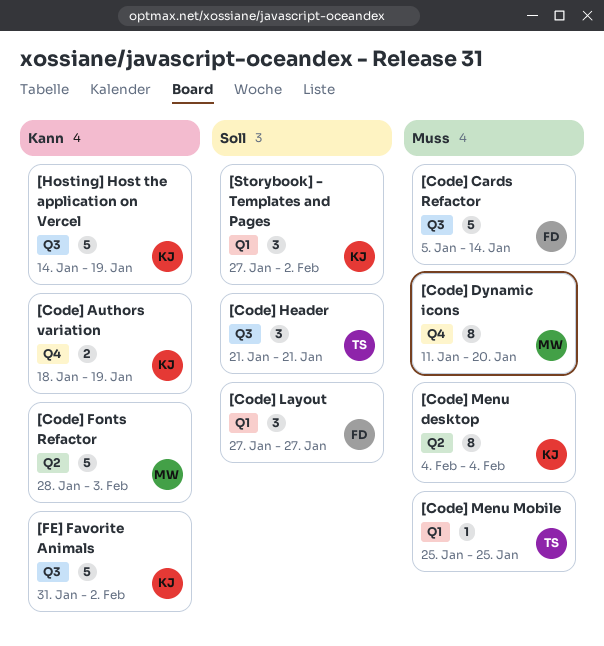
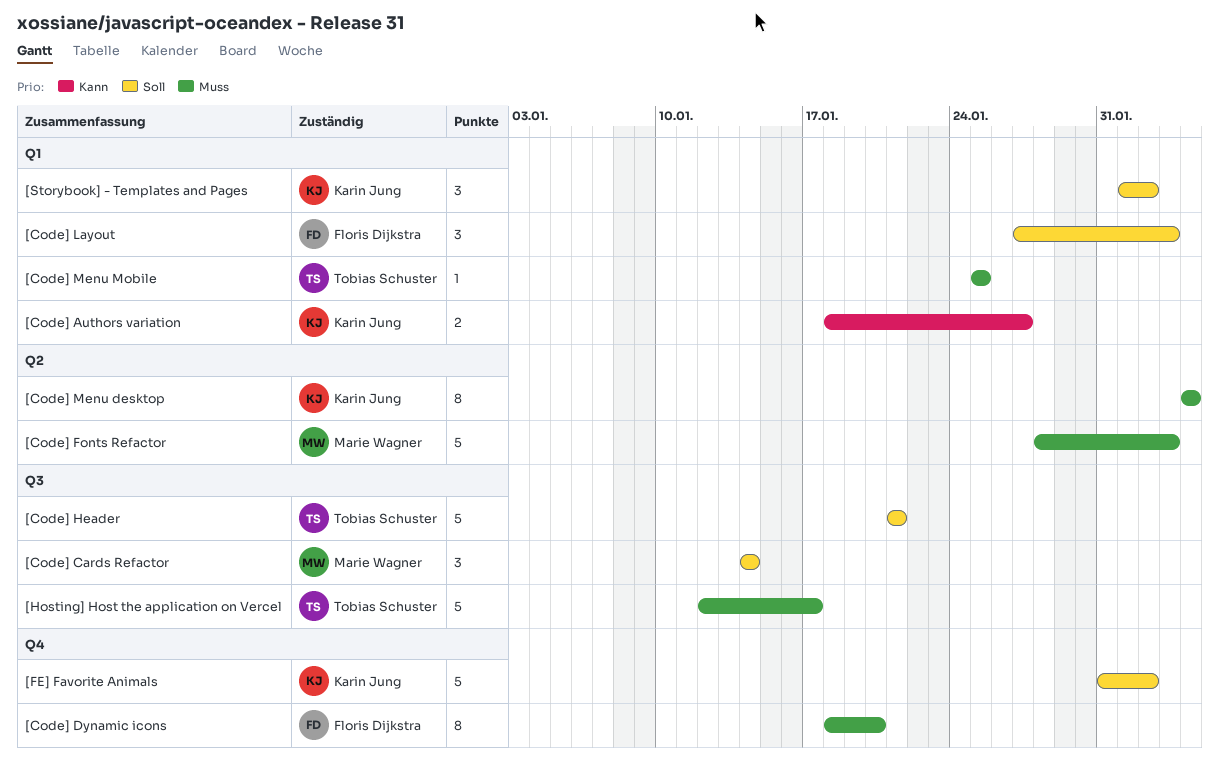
[Code] Authors variation, label: Q4 -> Q1
[Code] Authors variation, due: Jan 19 -> Jan 27
[Code] Cards Refactor, owner: Floris Dijkstra -> Marie Wagner
[Code] Cards Refactor, priority: Muss -> Soll
[Code] Cards Refactor, estimate: 5 -> 3
[Code] Cards Refactor, start: Jan 5 -> Jan 14
[Code] Dynamic icons, owner: Marie Wagner -> Floris Dijkstra
[Code] Dynamic icons, start: Jan 11 -> Jan 18
[Code] Fonts Refactor, priority: Kann -> Muss
[Code] Header, estimate: 3 -> 5
[Code] Layout, due: Jan 27 -> Feb 3
[FE] Favorite Animals, priority: Kann -> Soll
[FE] Favorite Animals, label: Q3 -> Q4
[Hosting] Host the application on Vercel, owner: Karin Jung -> Tobias Schuster
[Hosting] Host the application on Vercel, priority: Kann -> Muss
[Hosting] Host the application on Vercel, start: Jan 14 -> Jan 12
[Hosting] Host the application on Vercel, due: Jan 19 -> Jan 17
[Storybook] - Templates and Pages, start: Jan 27 -> Feb 1

